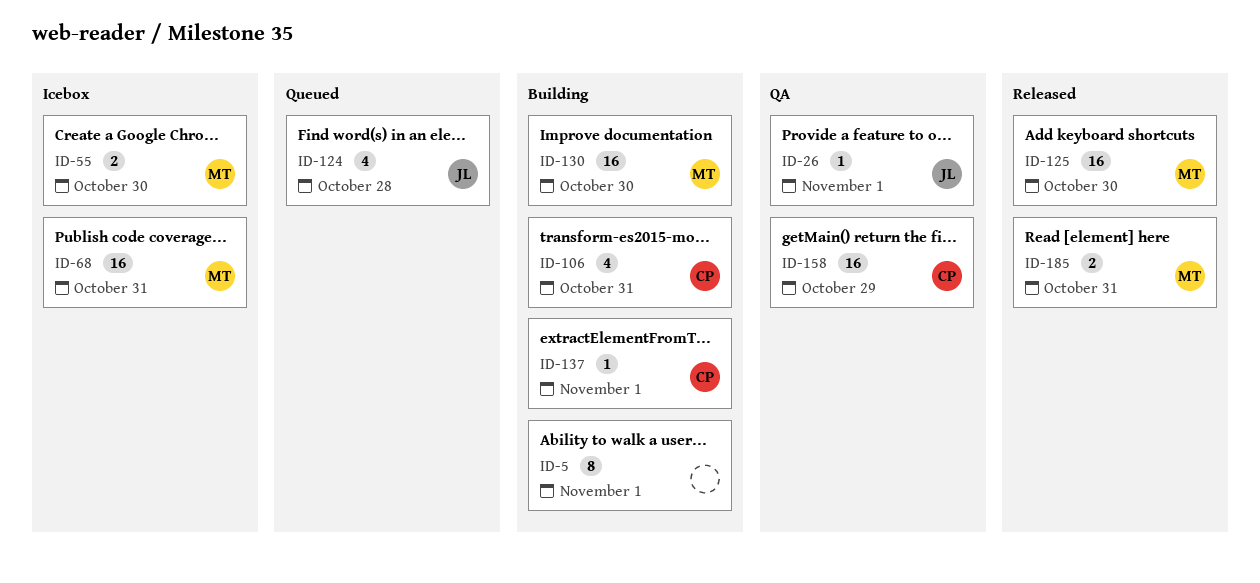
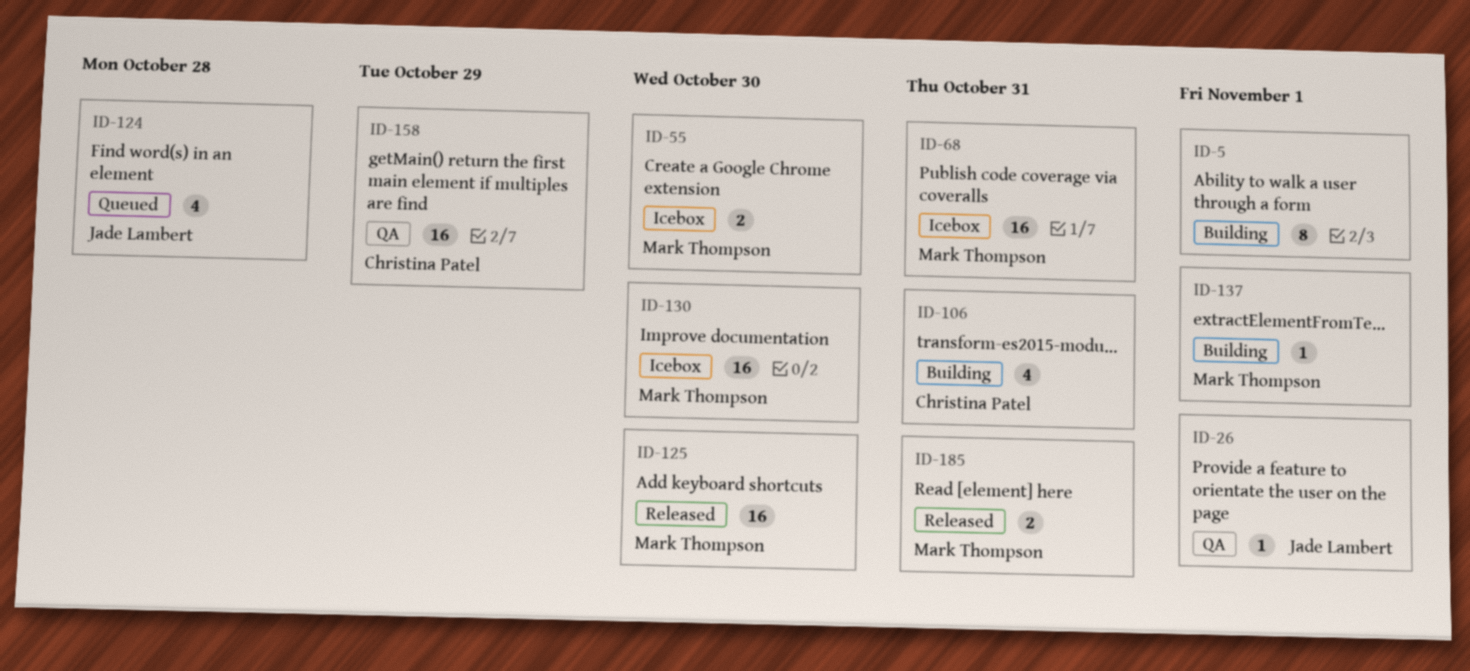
ID-130, status: Building -> Icebox
ID-137, owner: Christina Patel -> Mark Thompson

